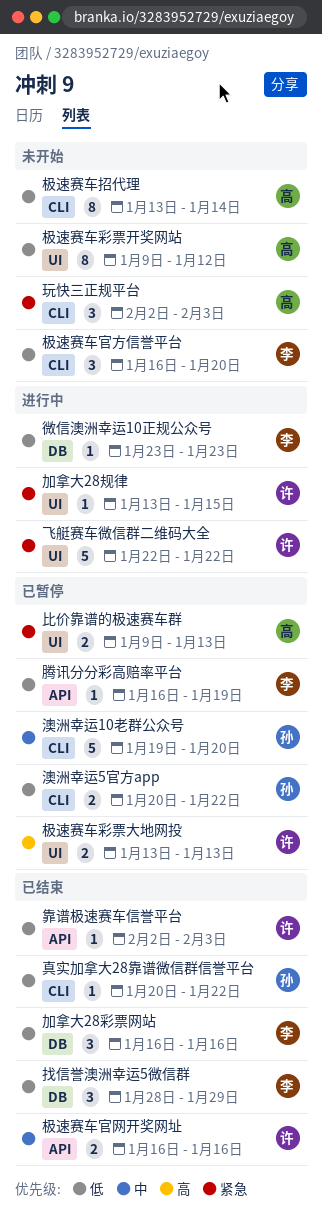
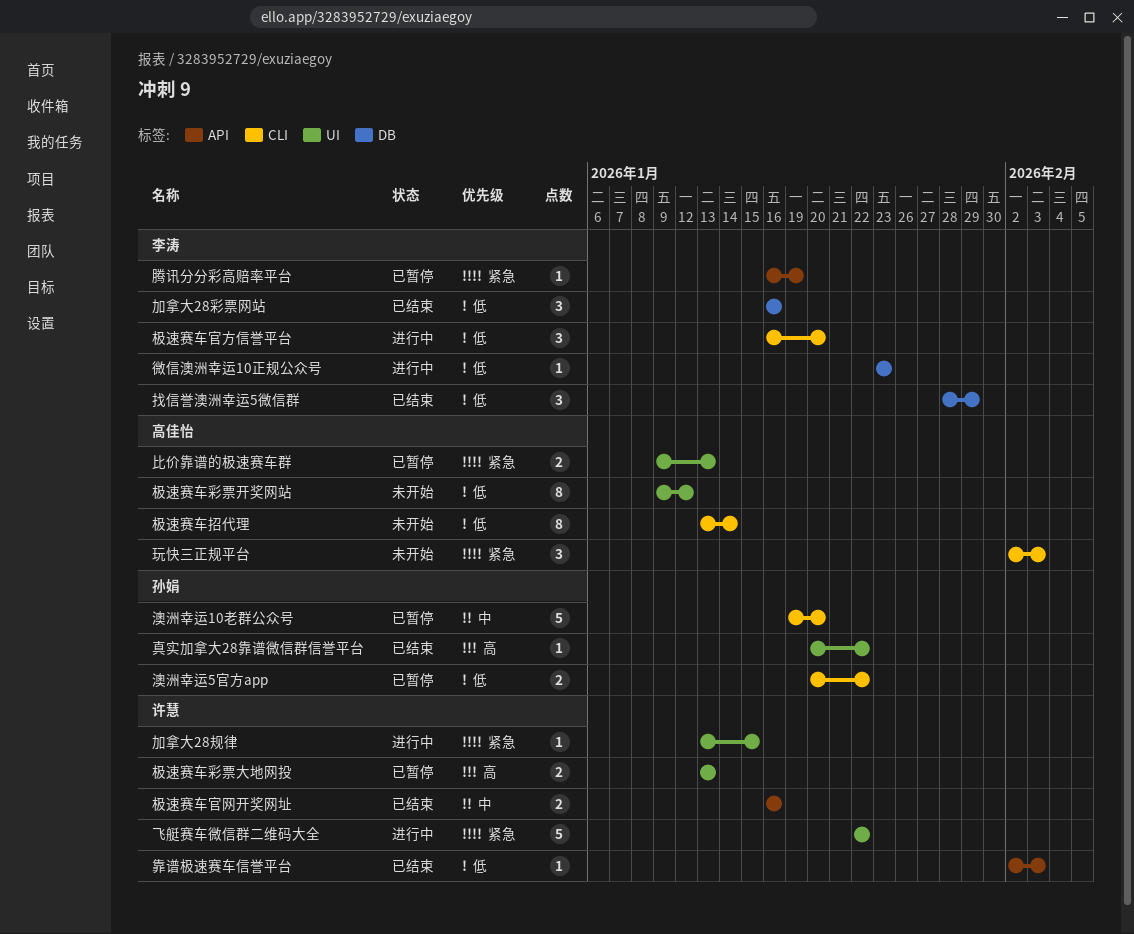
极速赛车官方信誉平台, status: 未开始 -> 进行中
真实加拿大28靠谱微信群信誉平台, priority: 低 -> 高
真实加拿大28靠谱微信群信誉平台, label: CLI -> UI
腾讯分分彩高赔率平台, priority: 低 -> 紧急

